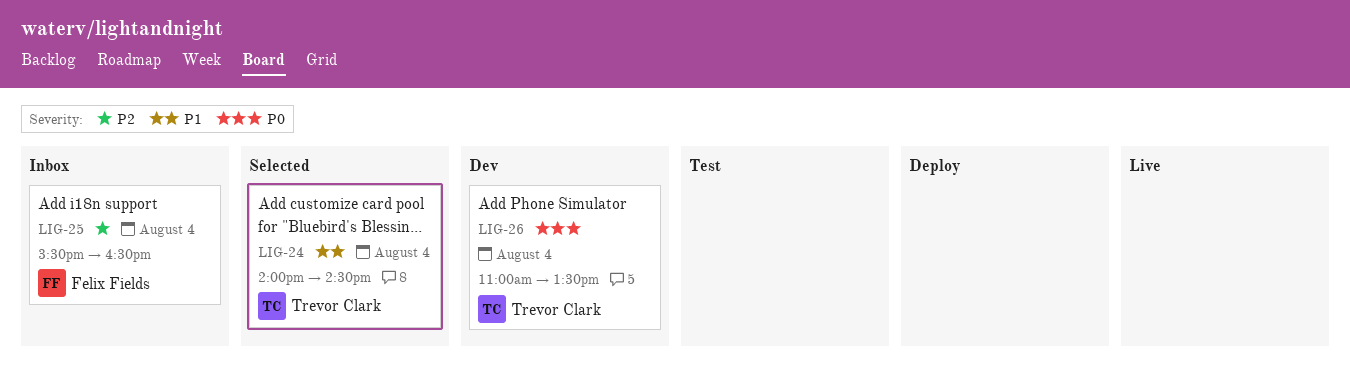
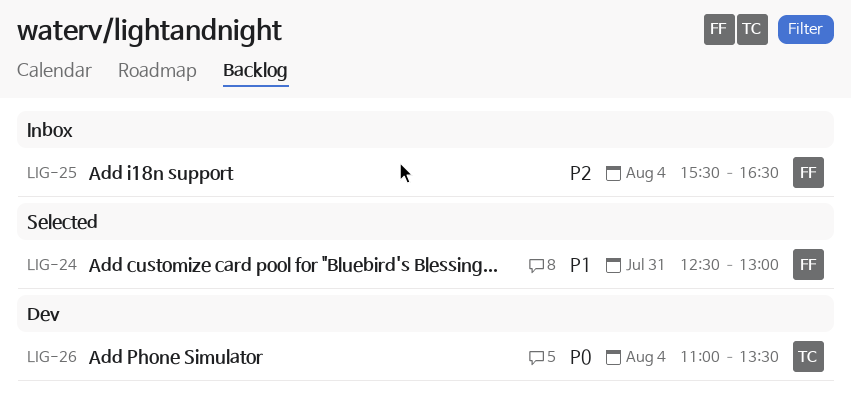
LIG-24, owner: Trevor Clark -> Felix Fields
LIG-24, day: Aug 4 -> Jul 31
LIG-24, begins: 14:00 -> 12:30
LIG-24, ends: 14:30 -> 13:00

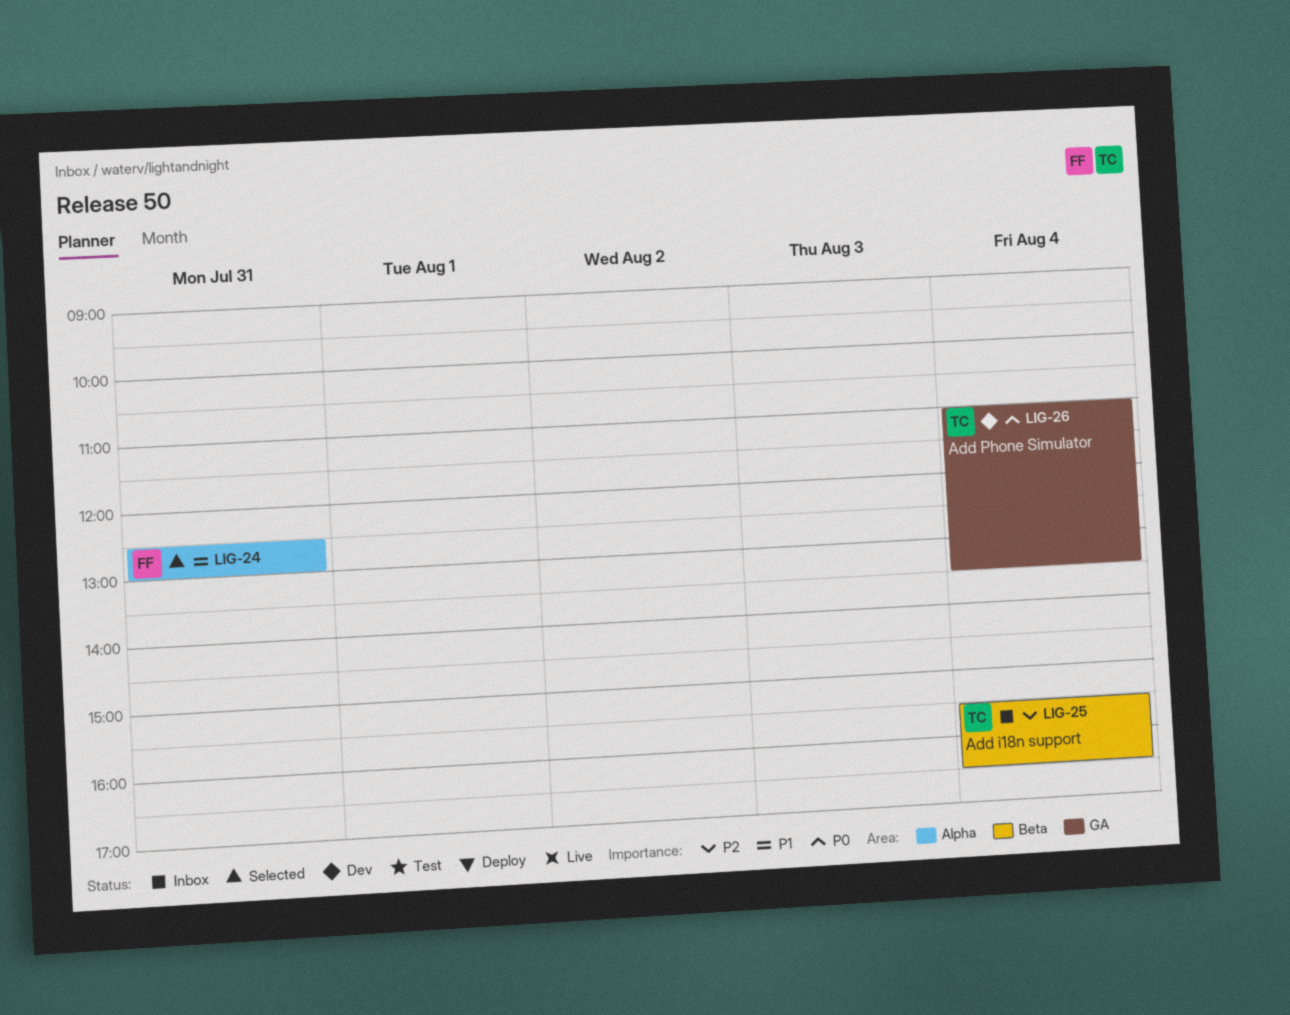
LIG-25, owner: FF -> TC

